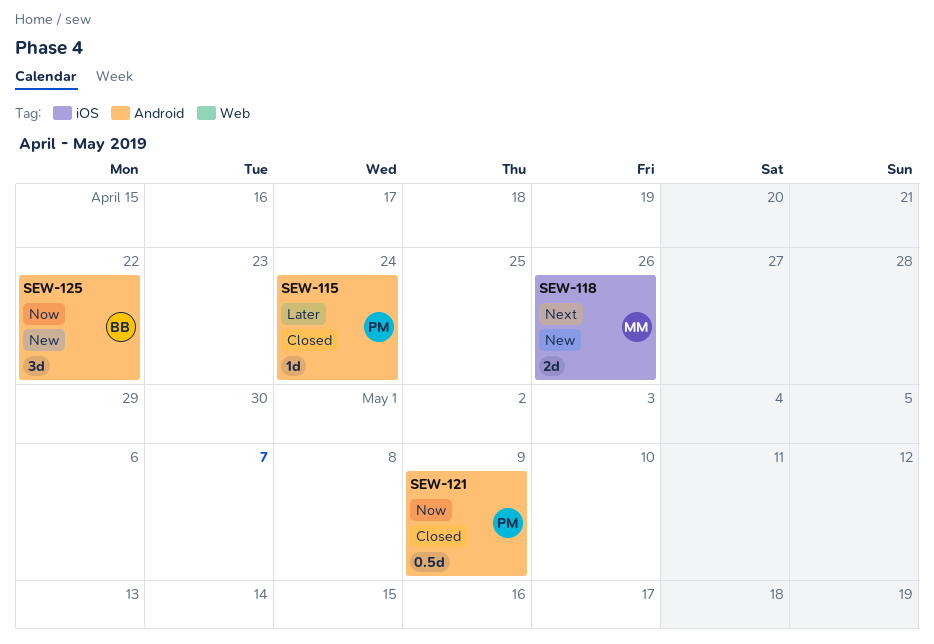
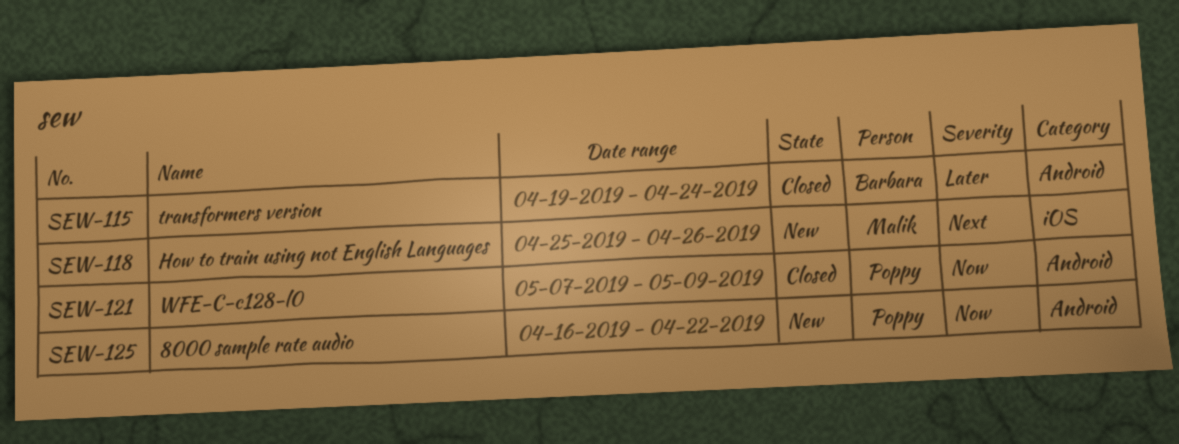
SEW-115, owner: Poppy -> Barbara
SEW-125, owner: Barbara -> Poppy

